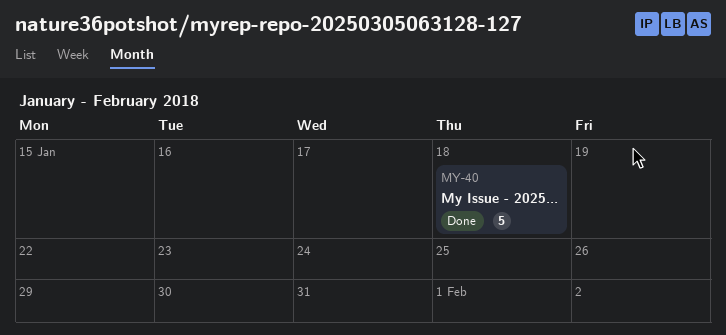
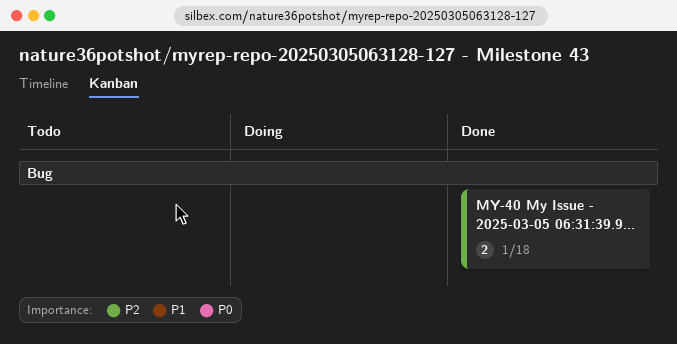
MY-40, estimate: 5 -> 2

